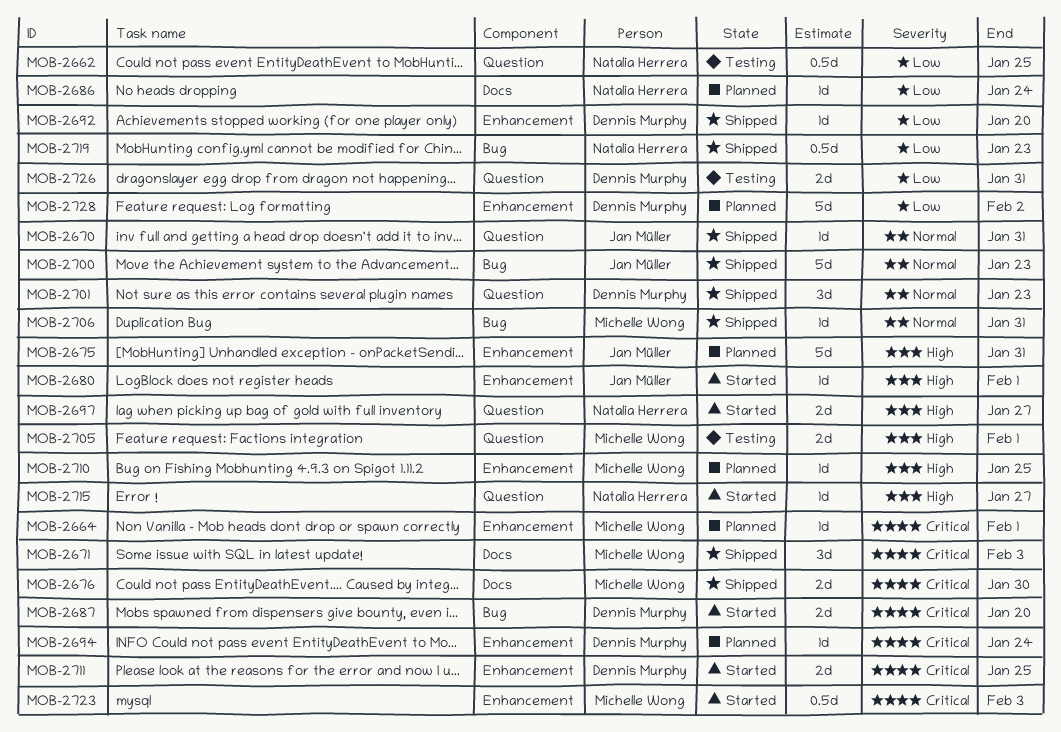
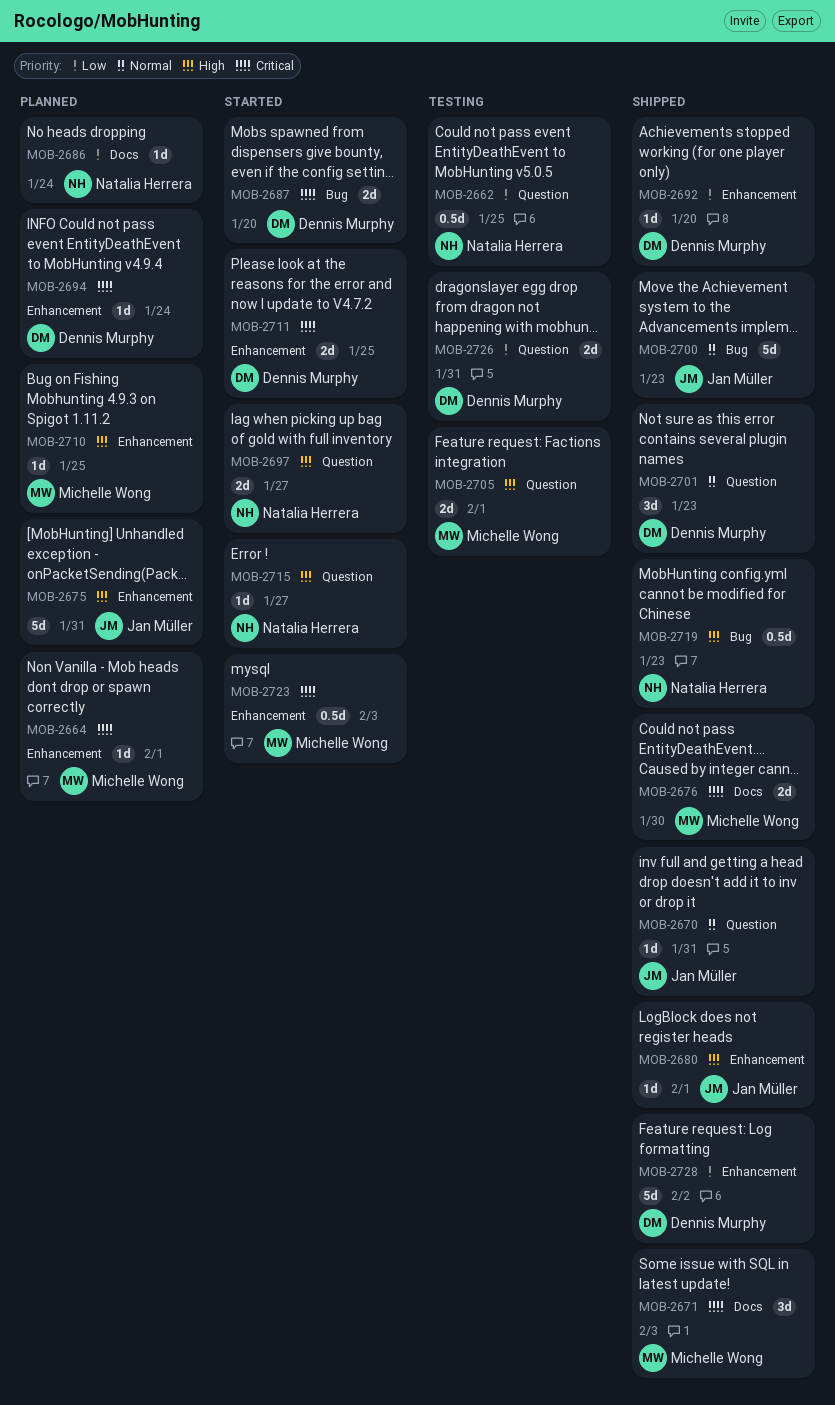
MOB-2680, status: Started -> Shipped
MOB-2706: present -> none
MOB-2719, priority: Low -> High
MOB-2728, status: Planned -> Shipped

